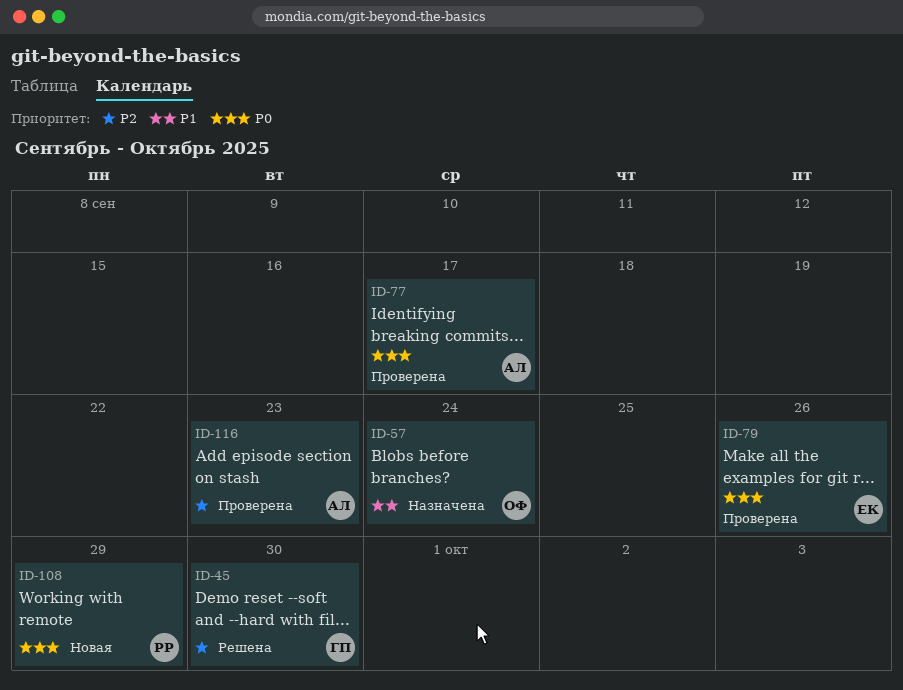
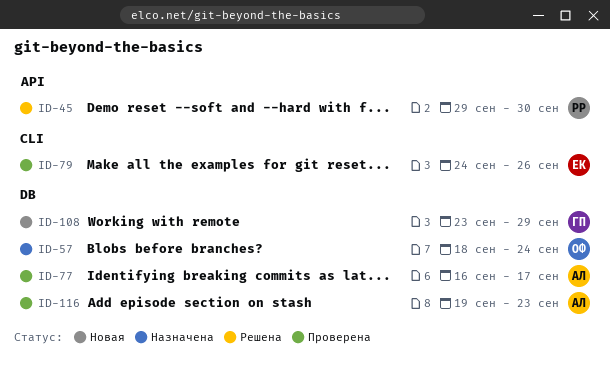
ID-45, owner: ГП -> РР
ID-108, owner: РР -> ГП

